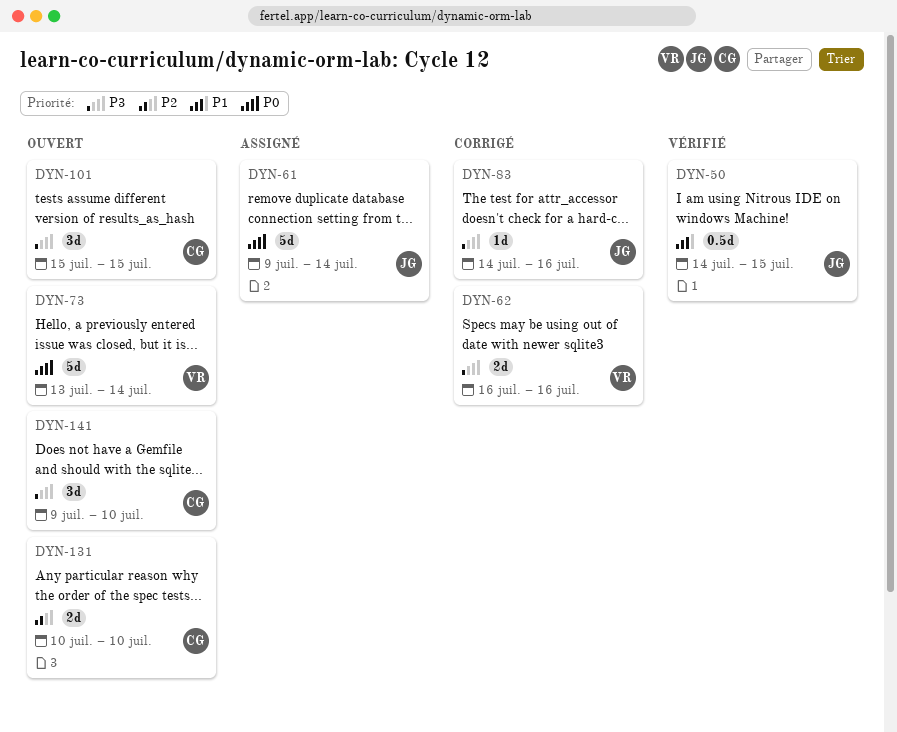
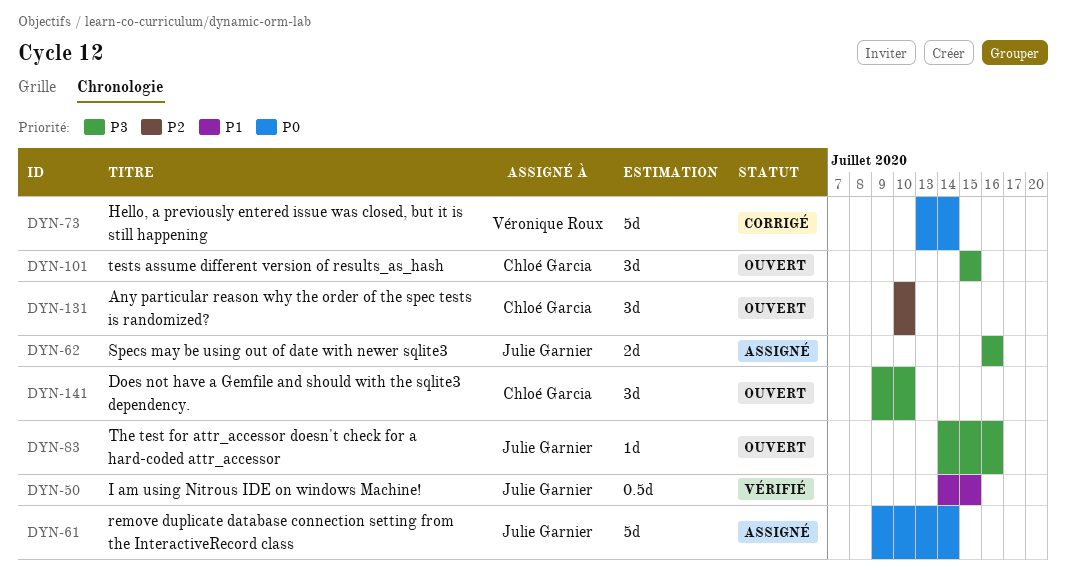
DYN-62, status: Corrigé -> Assigné
DYN-62, owner: Véronique Roux -> Julie Garnier
DYN-73, status: Ouvert -> Corrigé
DYN-83, status: Corrigé -> Ouvert
DYN-131, estimate: 2d -> 3d

